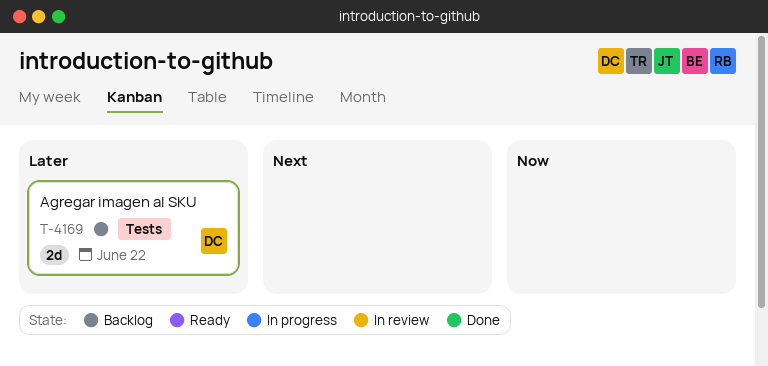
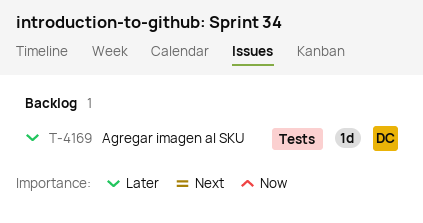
T-4169, estimate: 2d -> 1d

